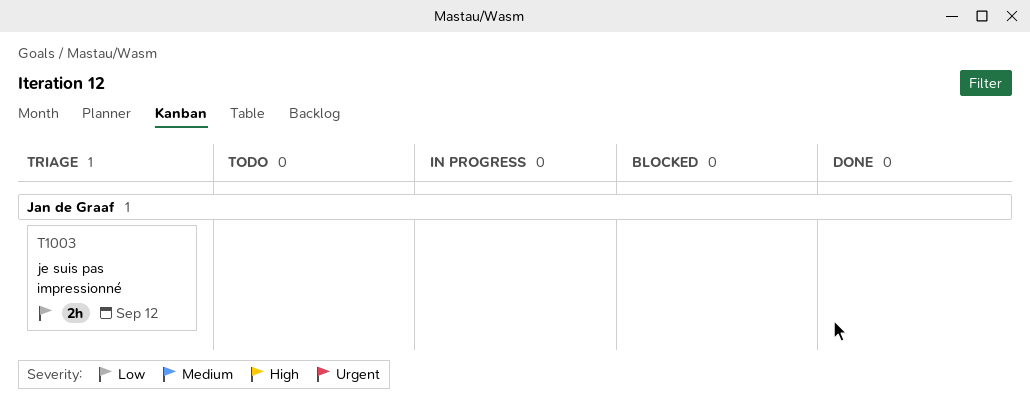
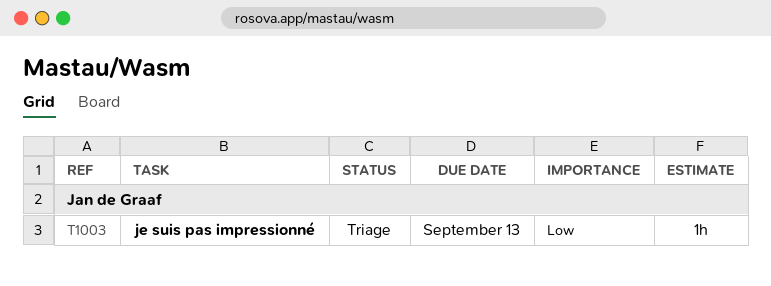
T1003, estimate: 2h -> 1h
T1003, due: Sep 12 -> Sep 13

